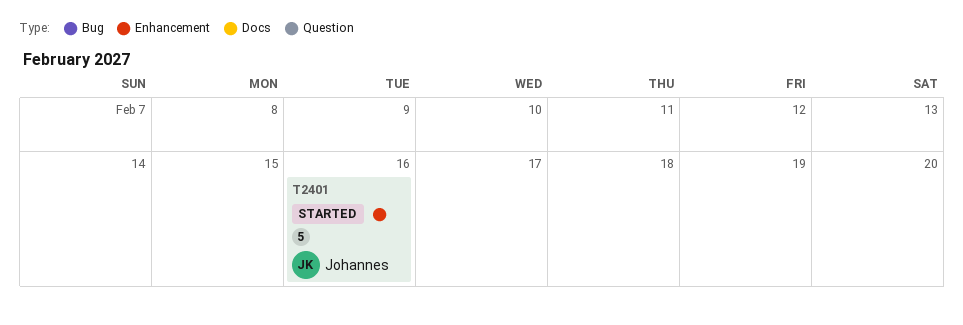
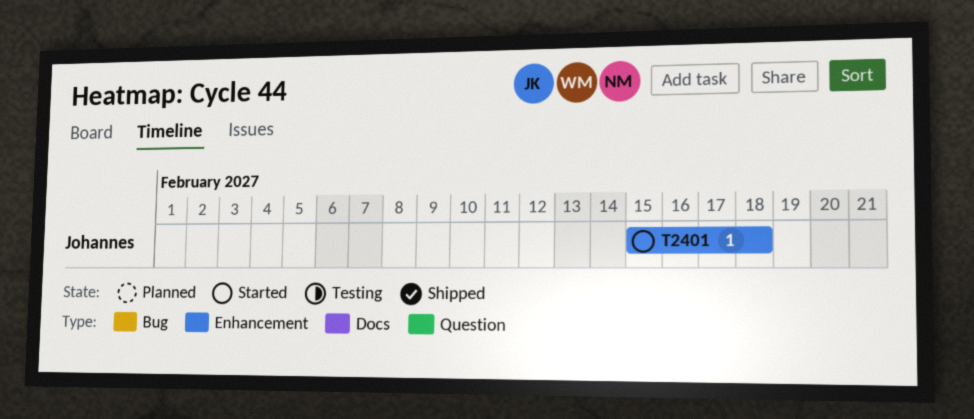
T2401, estimate: 5 -> 1
T2401, due: Feb 16 -> Feb 18

